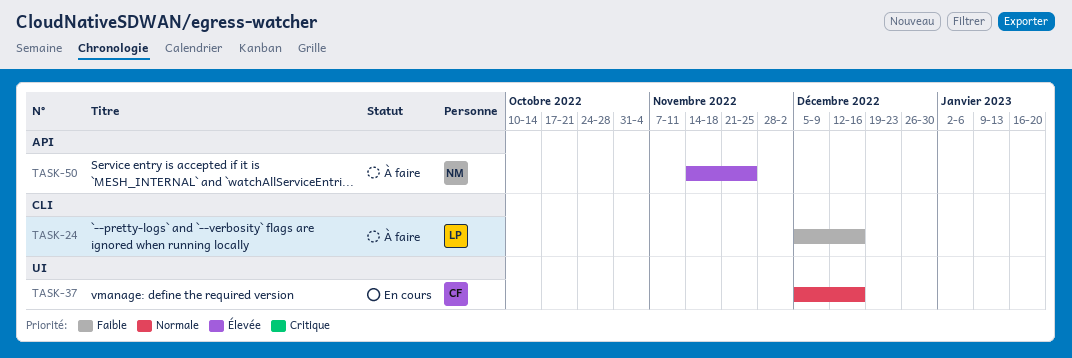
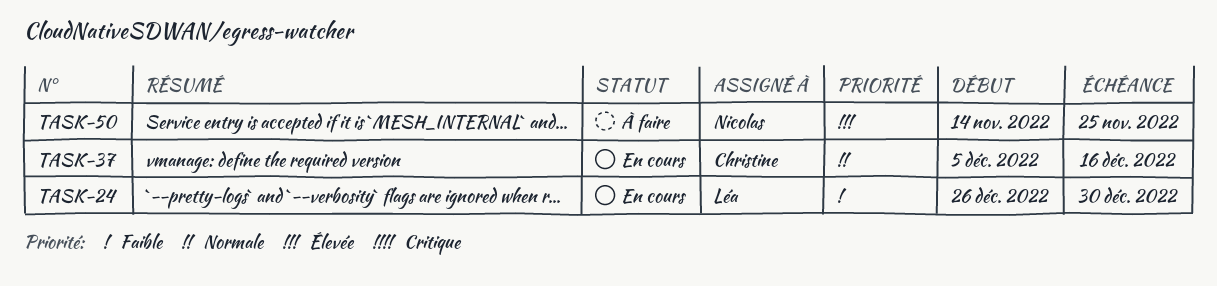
TASK-24, status: À faire -> En cours
TASK-24, start: Dec 5 -> Dec 26
TASK-24, due: Dec 16 -> Dec 30

